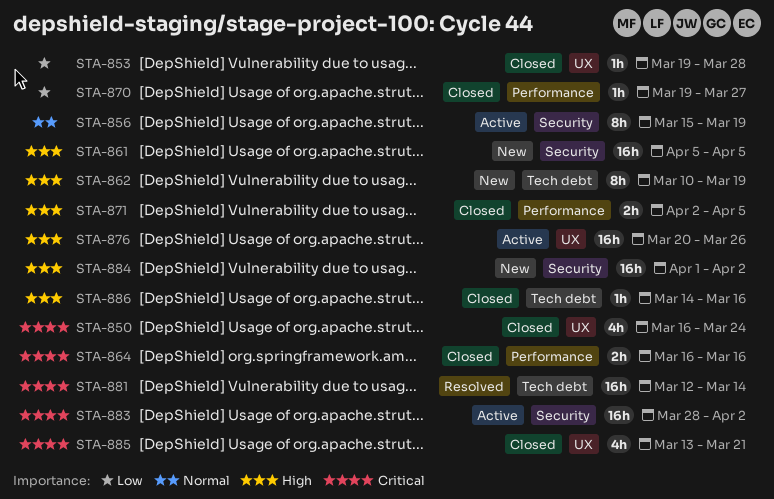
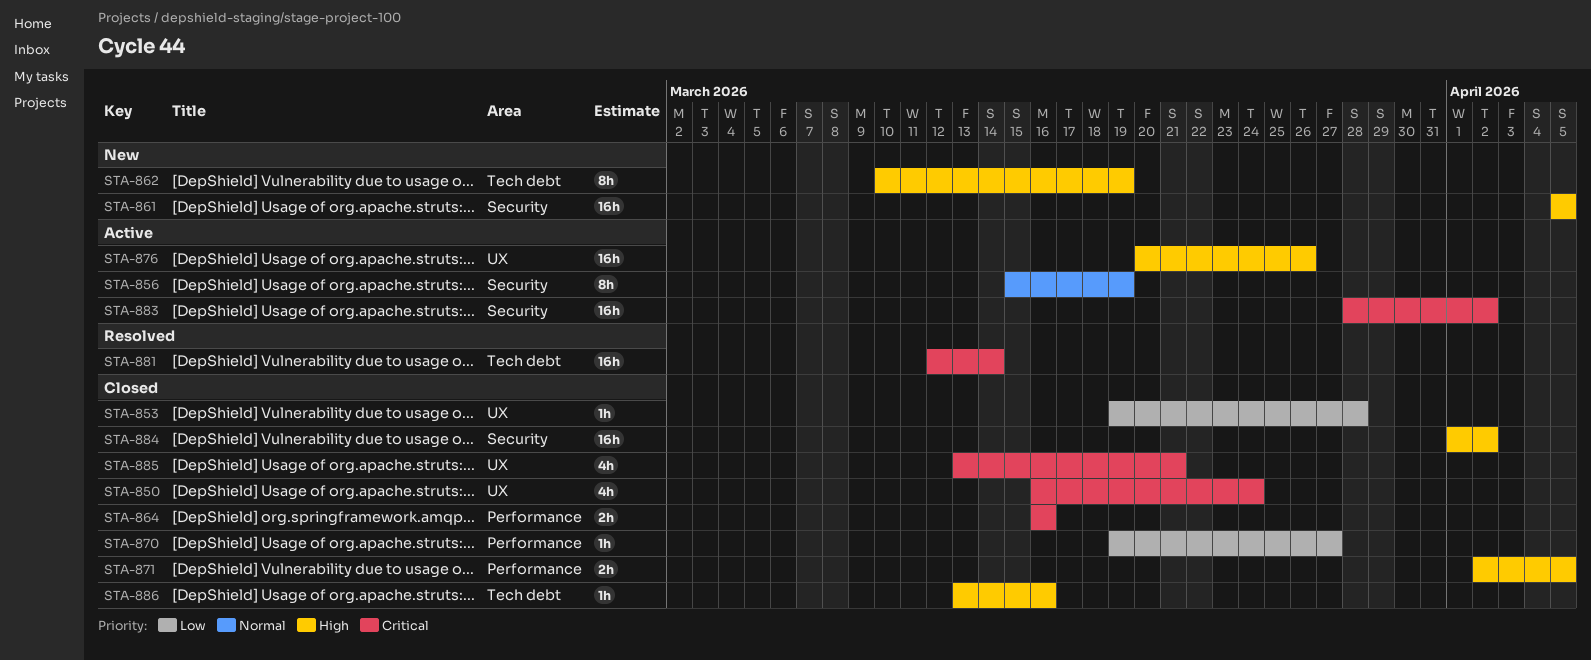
STA-884, status: New -> Closed
STA-886, start: Mar 14 -> Mar 13

